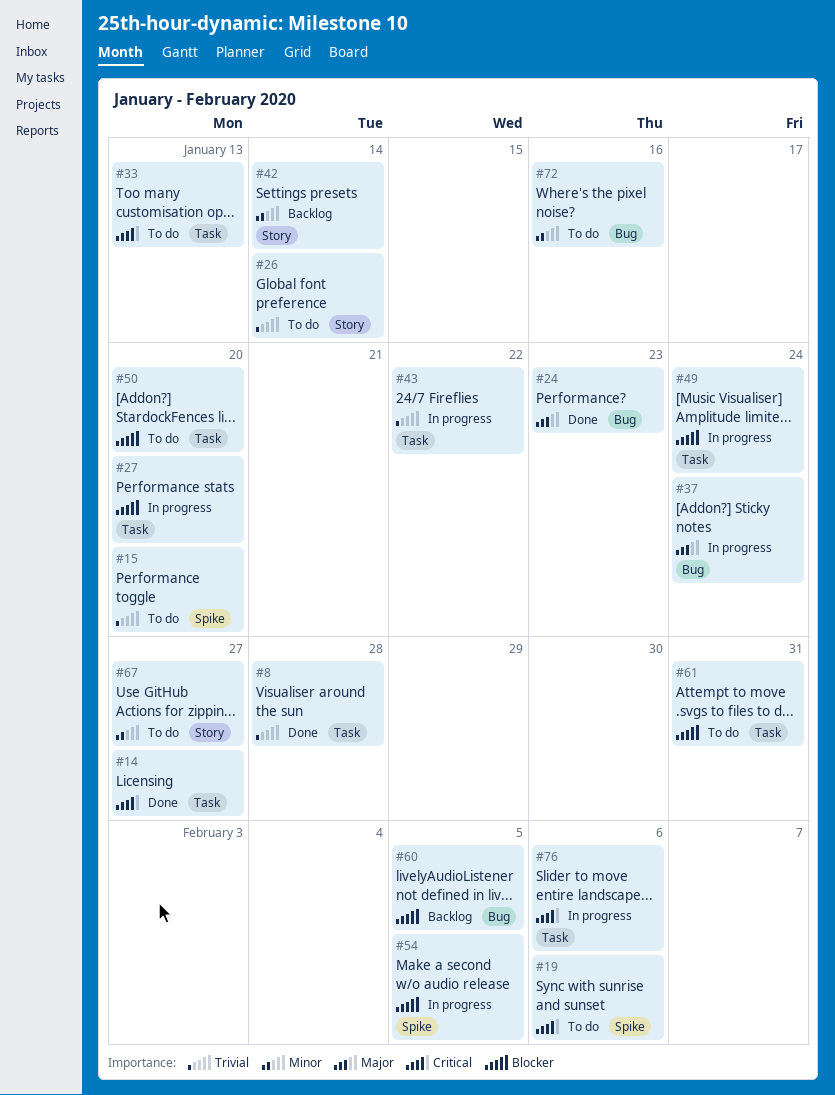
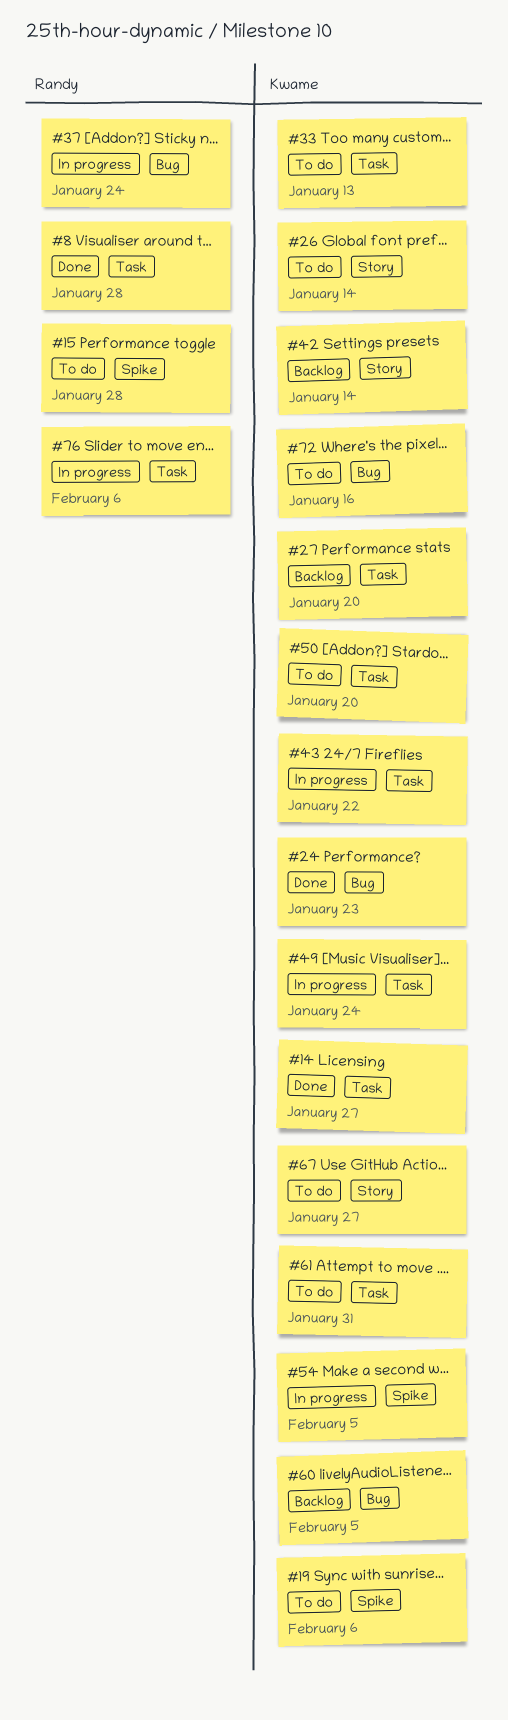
#15, due: Jan 20 -> Jan 28
#27, status: In progress -> Backlog

